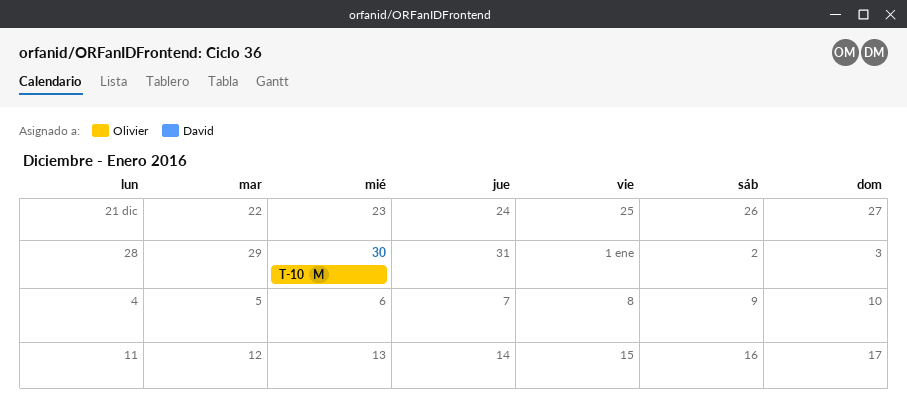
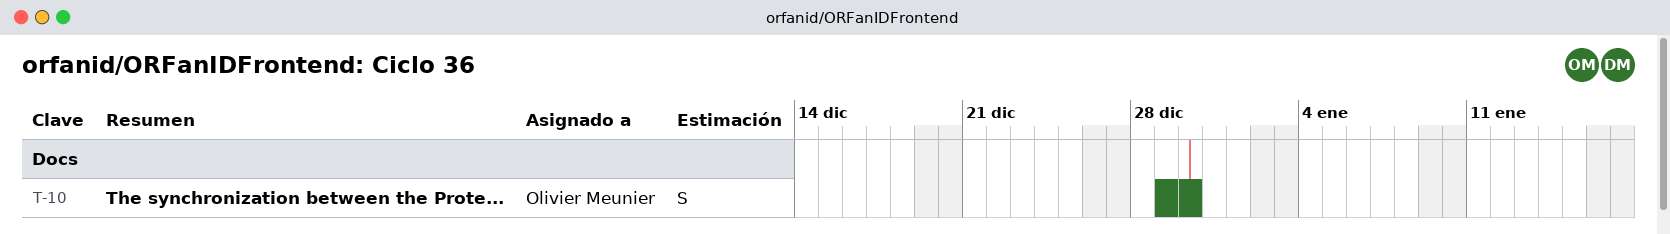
T-10, estimate: M -> S
T-10, start: Dec 30 -> Dec 29

